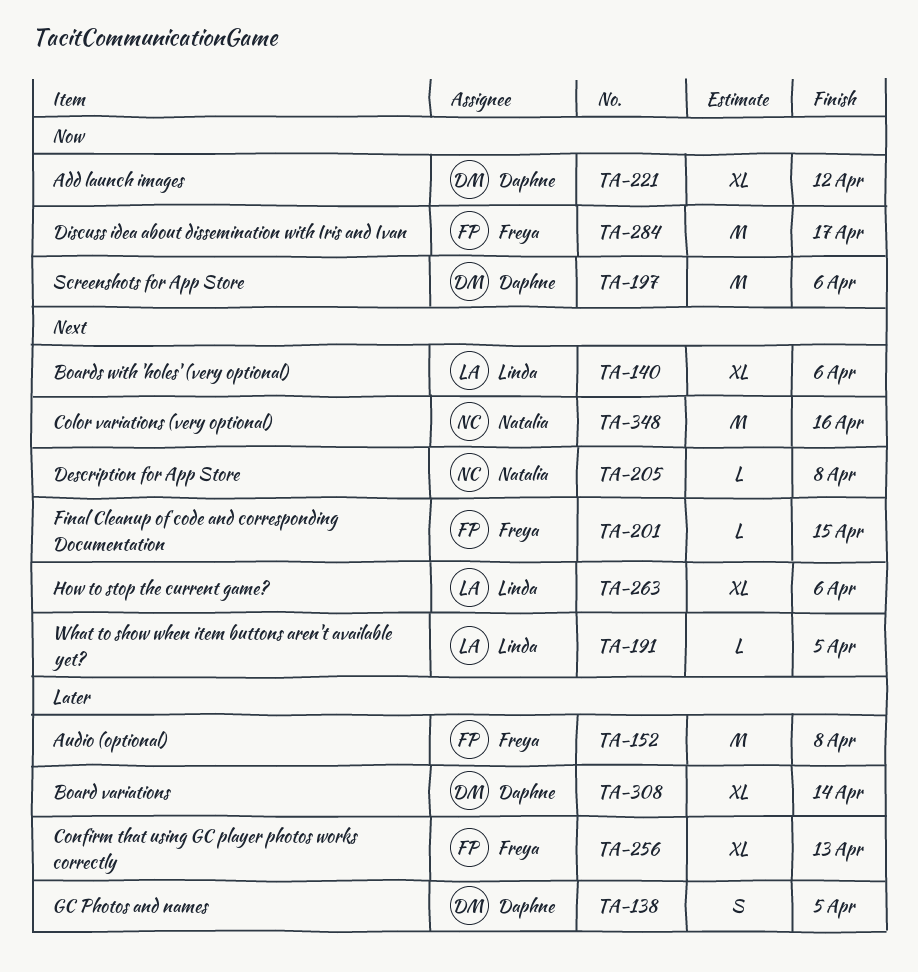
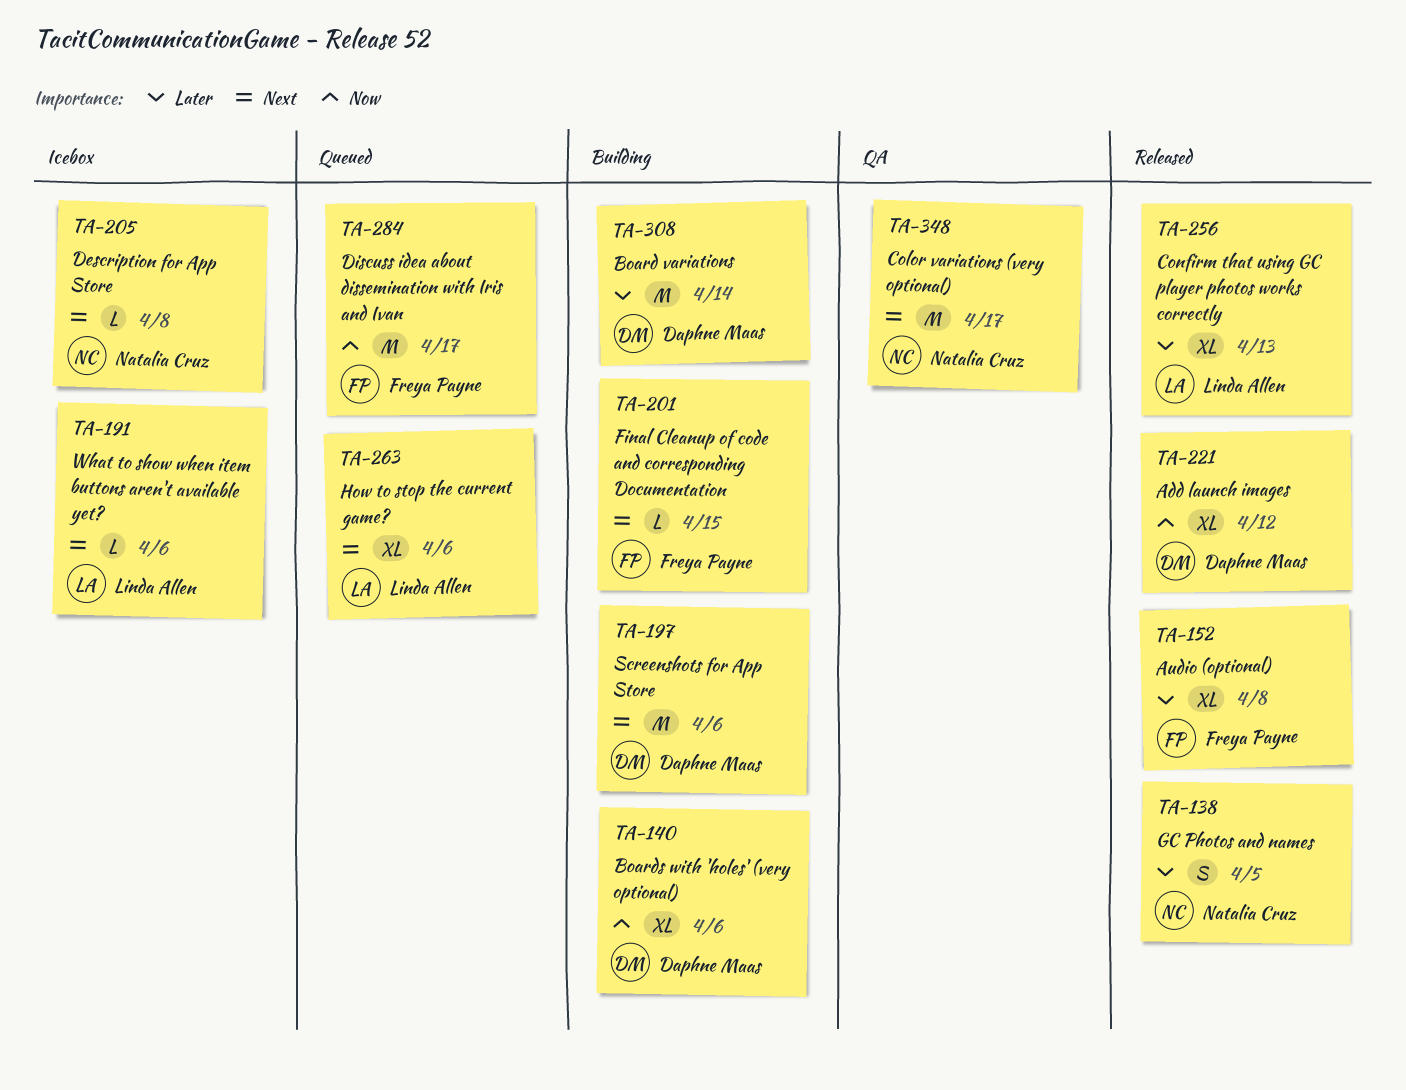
TA-138, owner: Daphne Maas -> Natalia Cruz
TA-140, owner: Linda Allen -> Daphne Maas
TA-140, priority: Next -> Now
TA-152, estimate: M -> XL
TA-191, due: Apr 5 -> Apr 6
TA-197, priority: Now -> Next
TA-256, owner: Freya Payne -> Linda Allen
TA-308, estimate: XL -> M
TA-348, due: Apr 16 -> Apr 17

